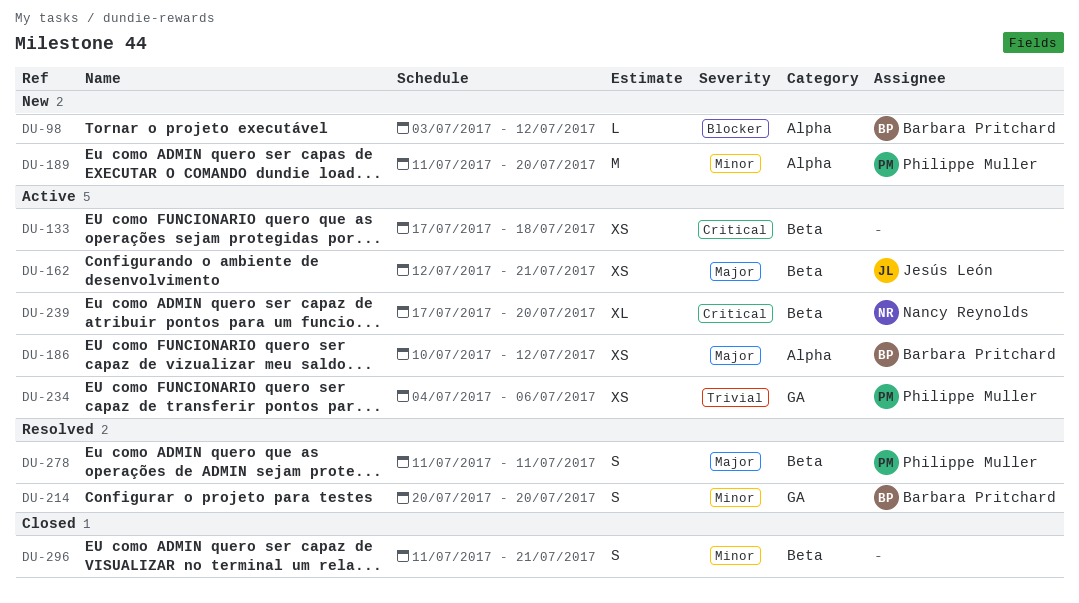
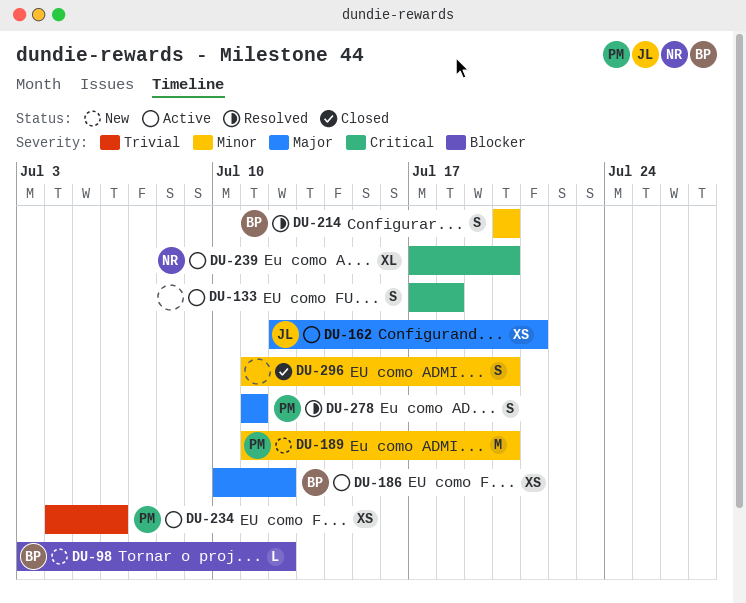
DU-133, estimate: XS -> S
DU-296, due: Jul 21 -> Jul 20

